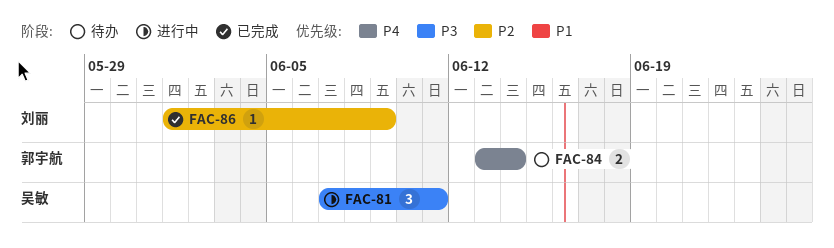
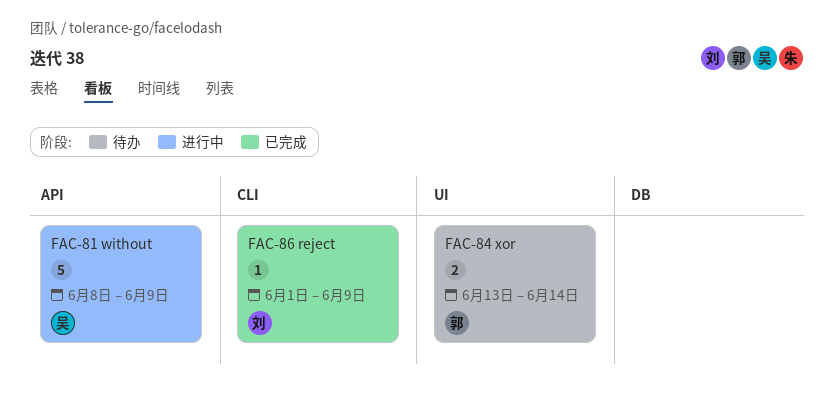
FAC-81, estimate: 3 -> 5
FAC-81, start: Jun 7 -> Jun 8
FAC-81, due: Jun 11 -> Jun 9

